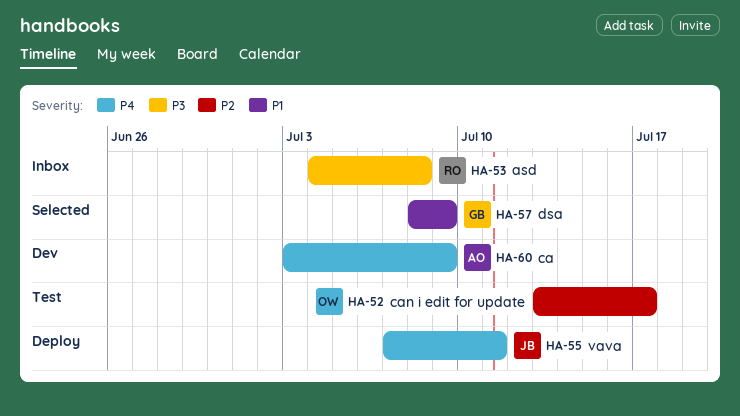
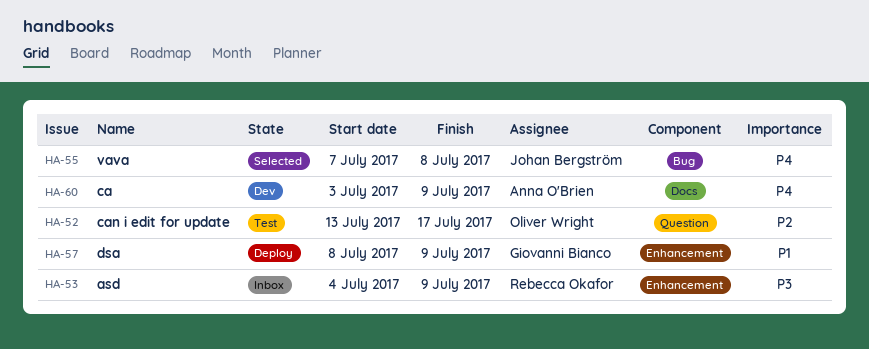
HA-53, due: Jul 8 -> Jul 9
HA-55, status: Deploy -> Selected
HA-55, due: Jul 11 -> Jul 8
HA-57, status: Selected -> Deploy

